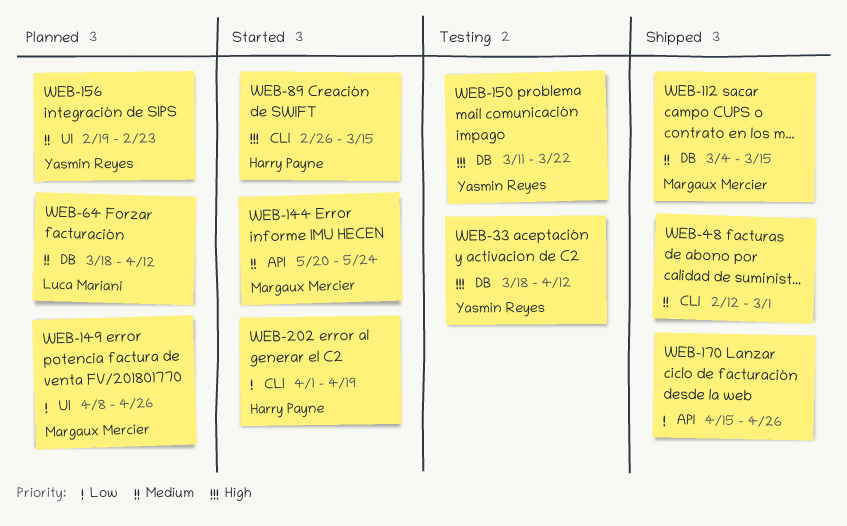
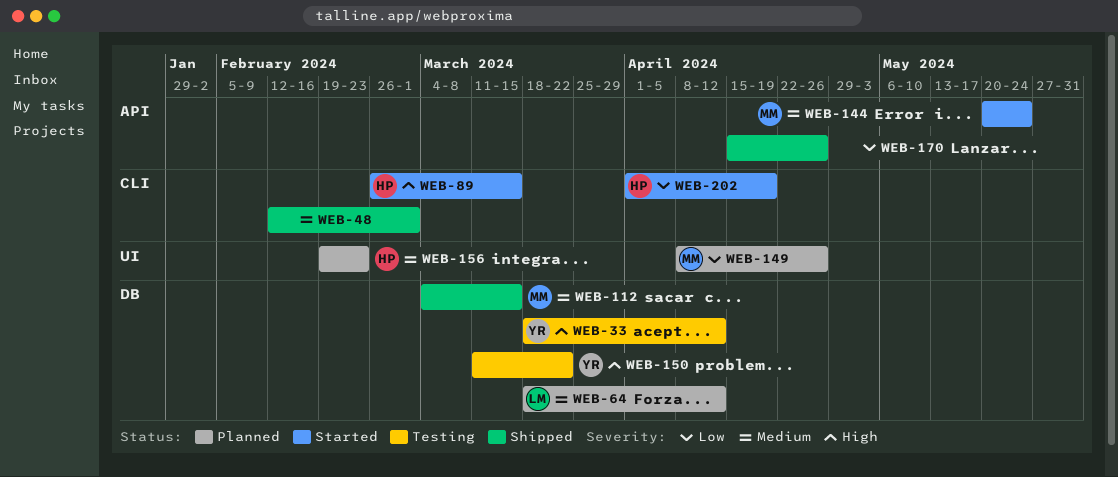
WEB-156, owner: Yasmin Reyes -> Harry Payne

